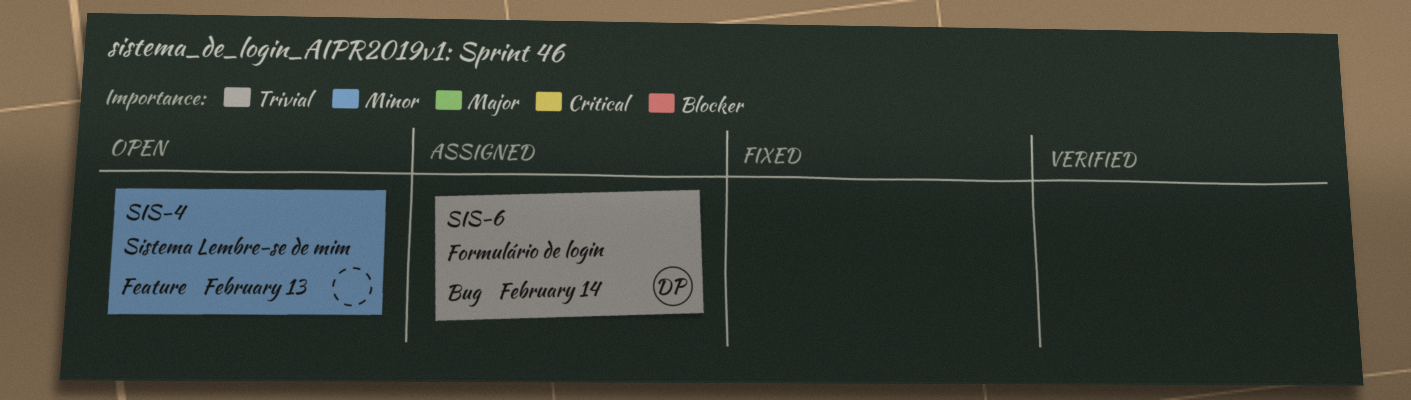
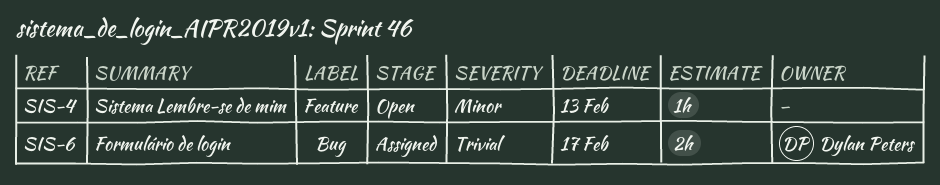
SIS-6, due: Feb 14 -> Feb 17

